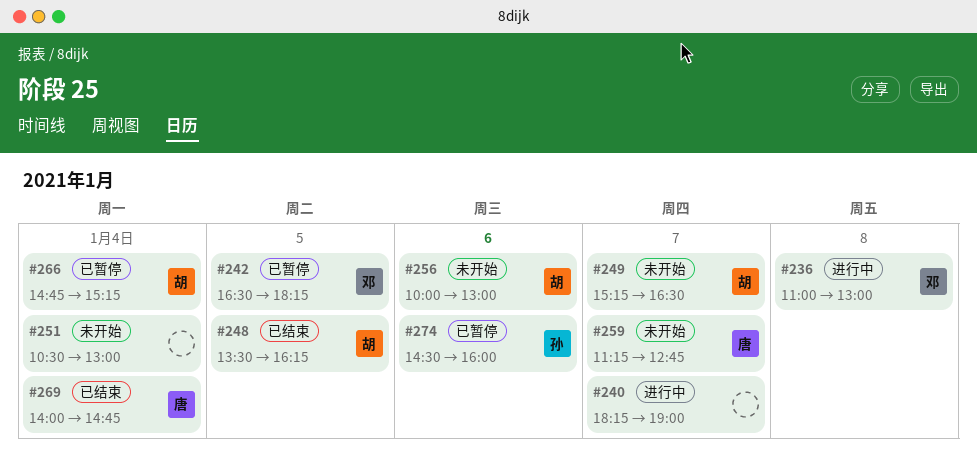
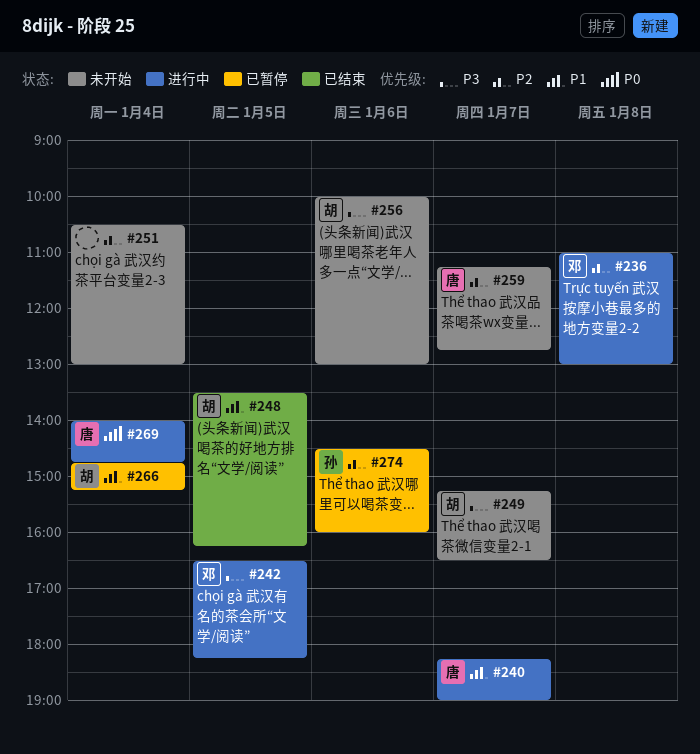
#240, owner: none -> 唐
#242, status: 已暂停 -> 进行中
#269, status: 已结束 -> 进行中

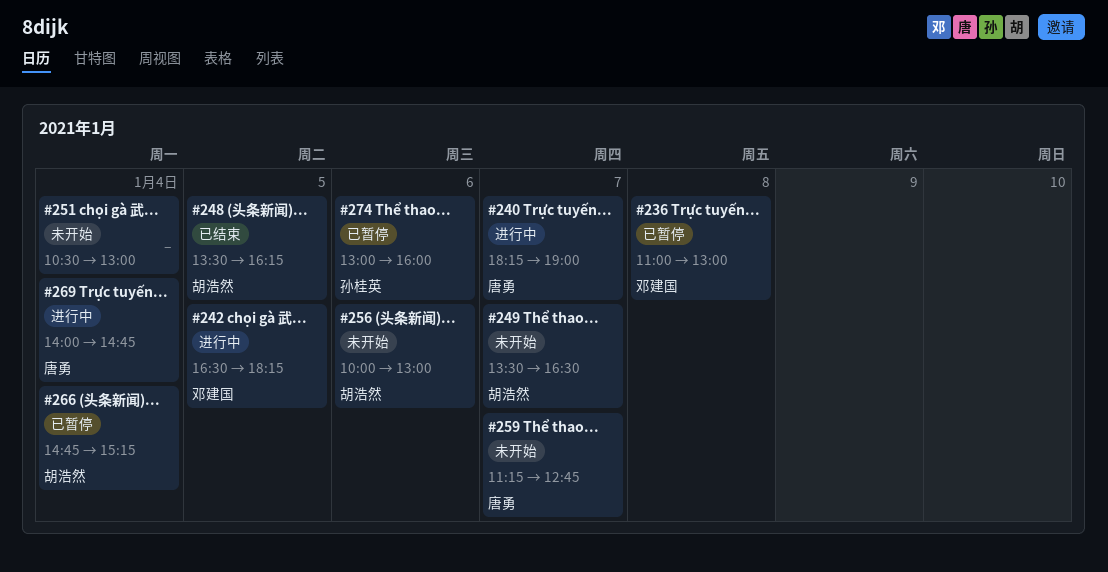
#236, status: 进行中 -> 已暂停
#249, begins: 15:15 -> 13:30
#274, begins: 14:30 -> 13:00

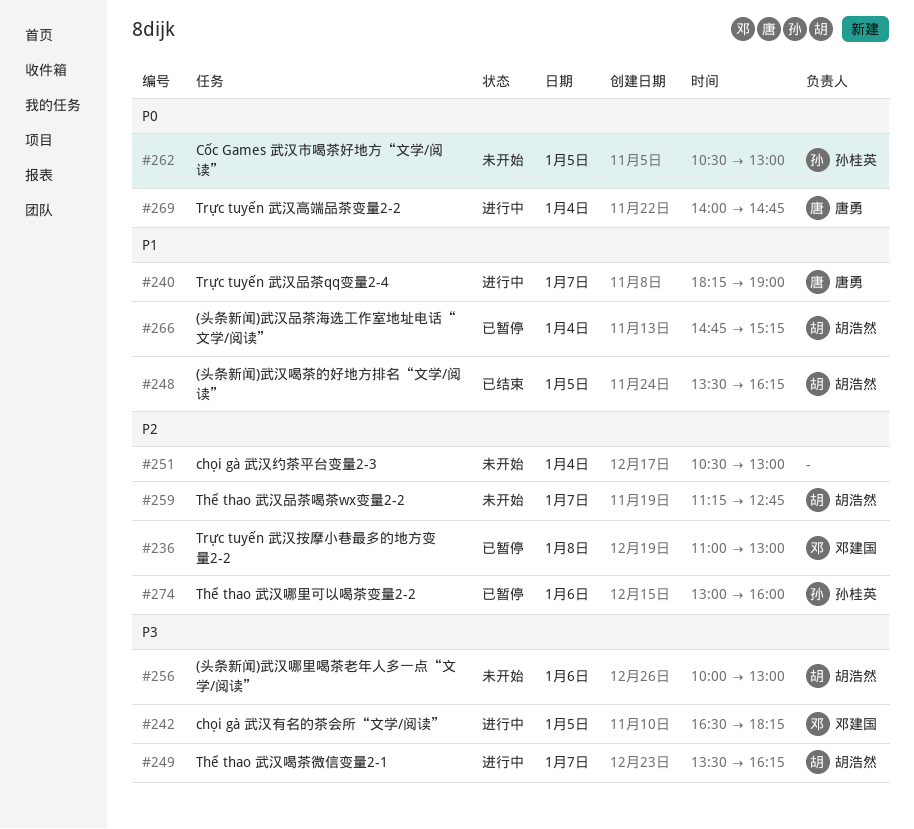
#249, status: 未开始 -> 进行中
#249, ends: 16:30 -> 16:15
#259, owner: 唐勇 -> 胡浩然
#262: none -> present

